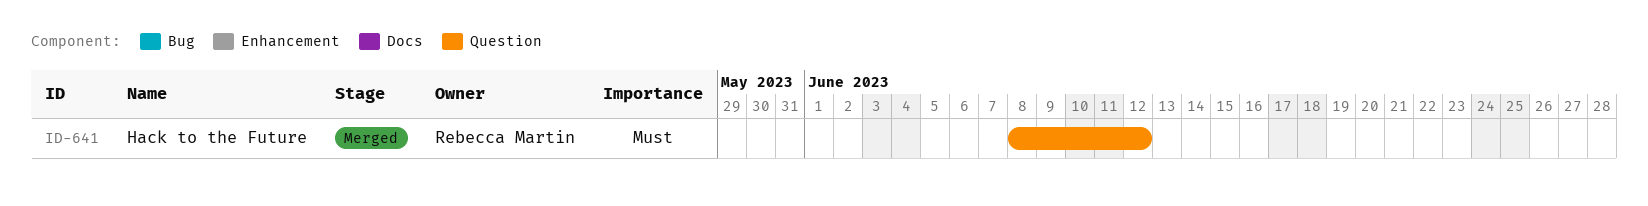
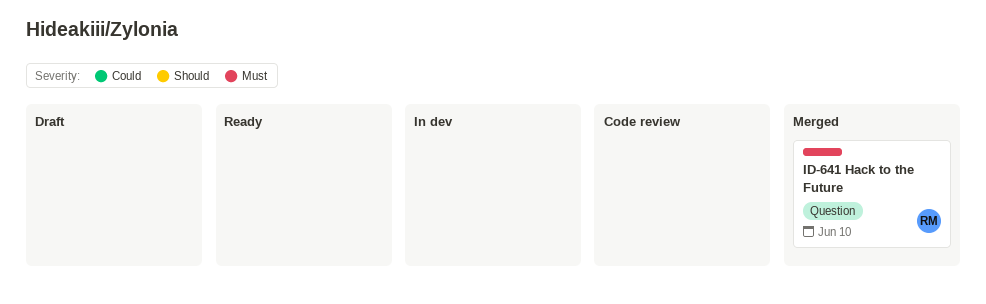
ID-641, due: Jun 12 -> Jun 10

